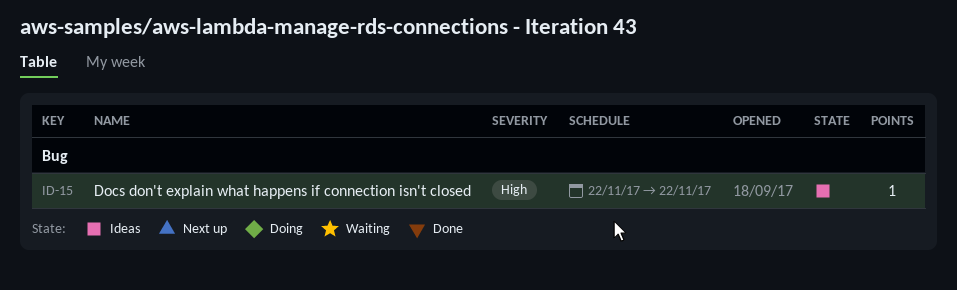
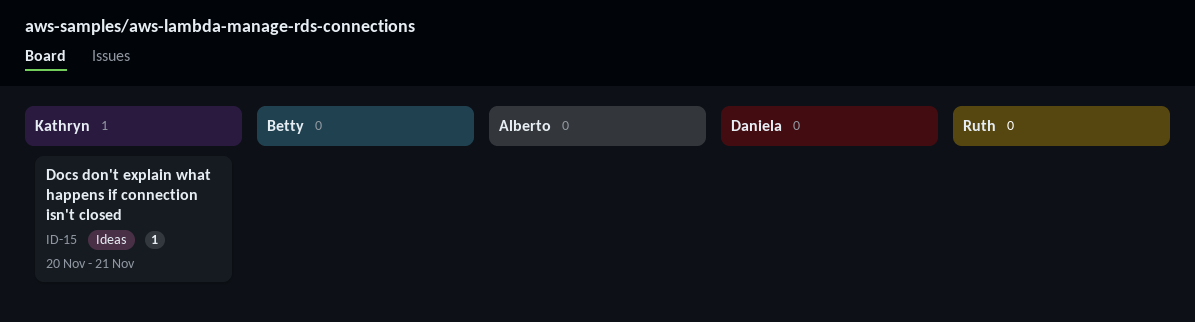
ID-15, start: Nov 22 -> Nov 20
ID-15, due: Nov 22 -> Nov 21

